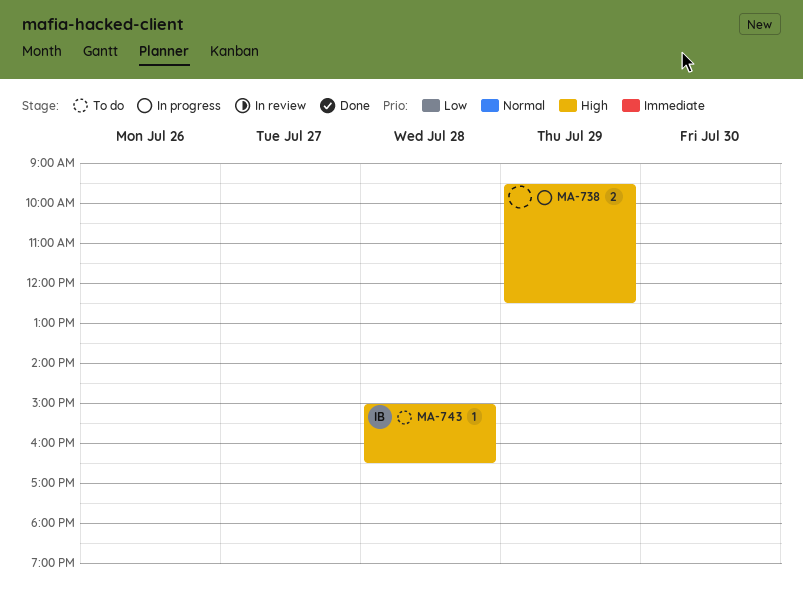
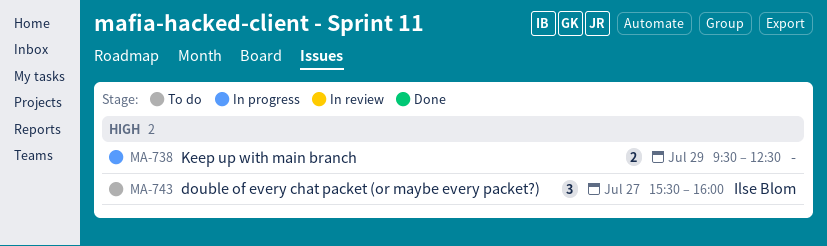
MA-743, estimate: 1 -> 3
MA-743, day: Jul 28 -> Jul 27
MA-743, begins: 15:00 -> 15:30
MA-743, ends: 16:30 -> 16:00

